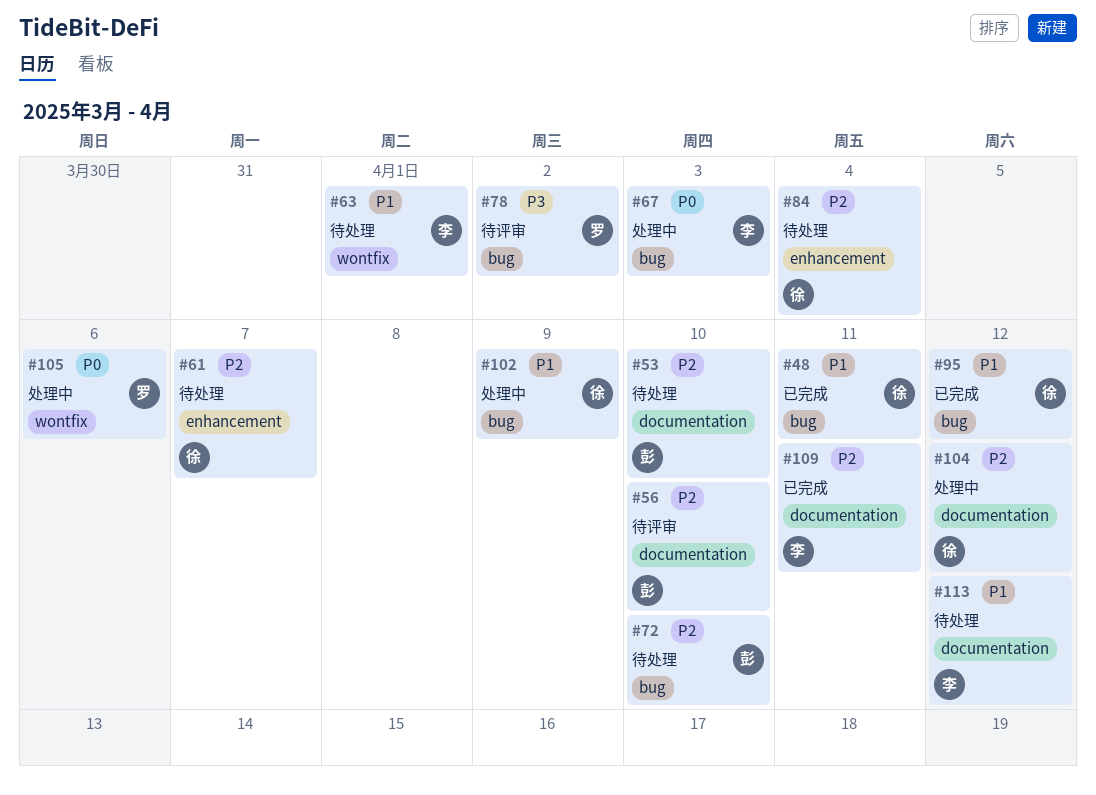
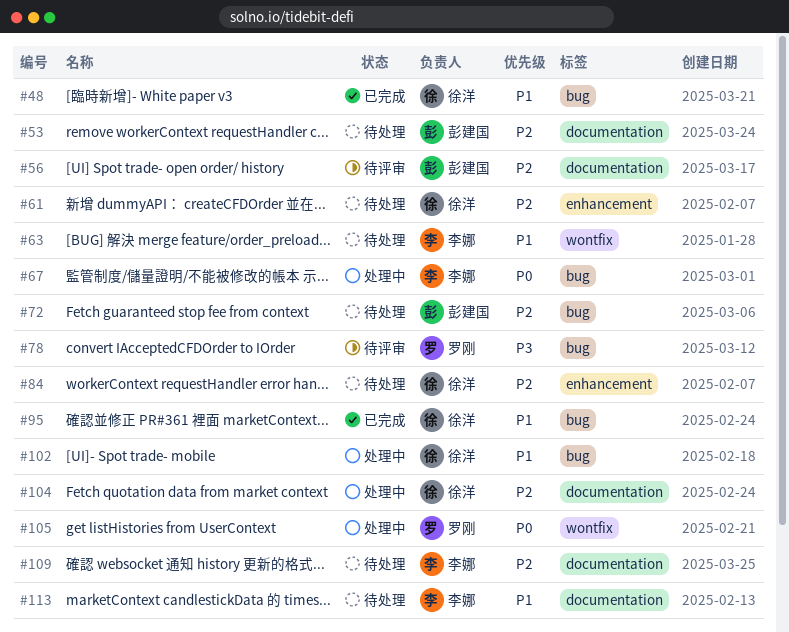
#109, status: 已完成 -> 待处理

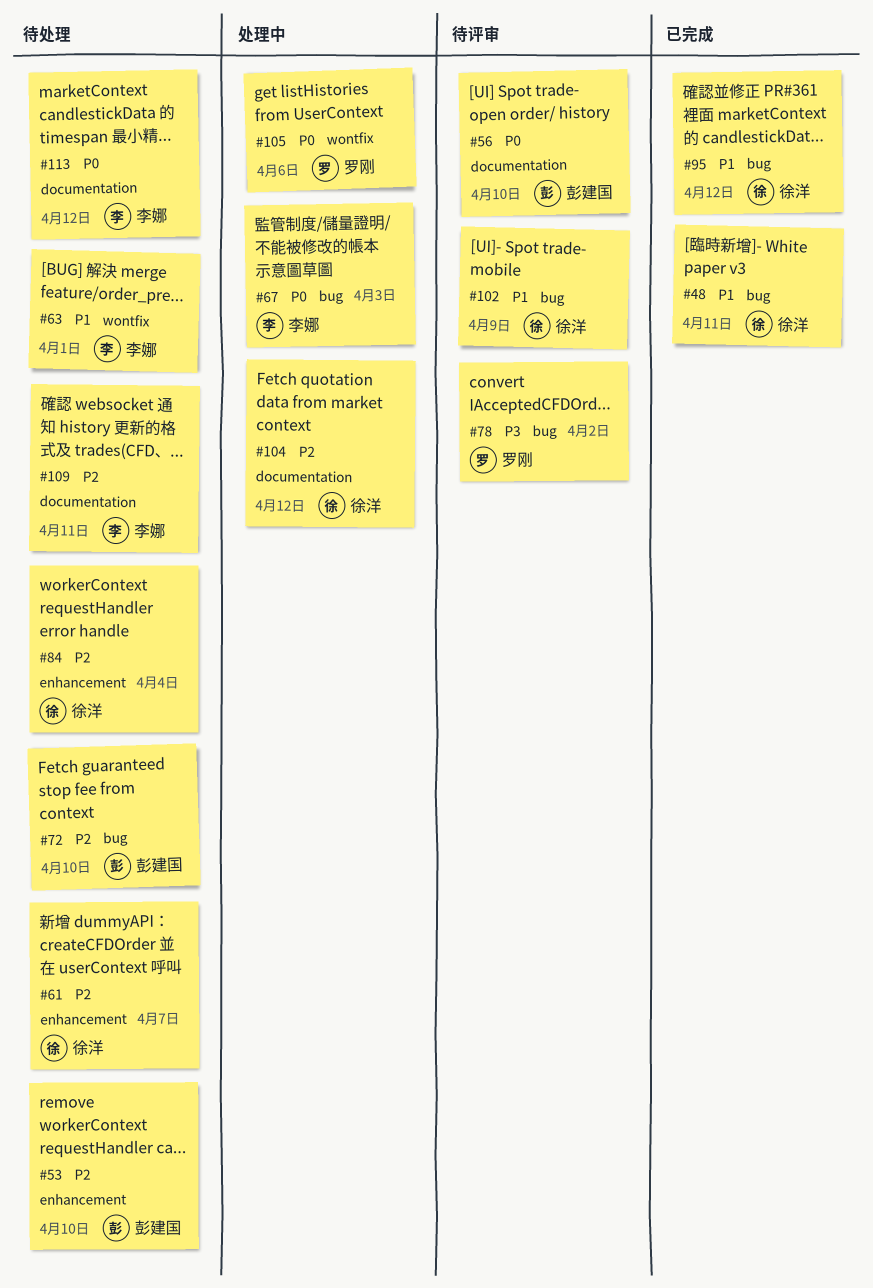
#53, label: documentation -> enhancement
#56, priority: P2 -> P0
#102, status: 处理中 -> 待评审
#113, priority: P1 -> P0

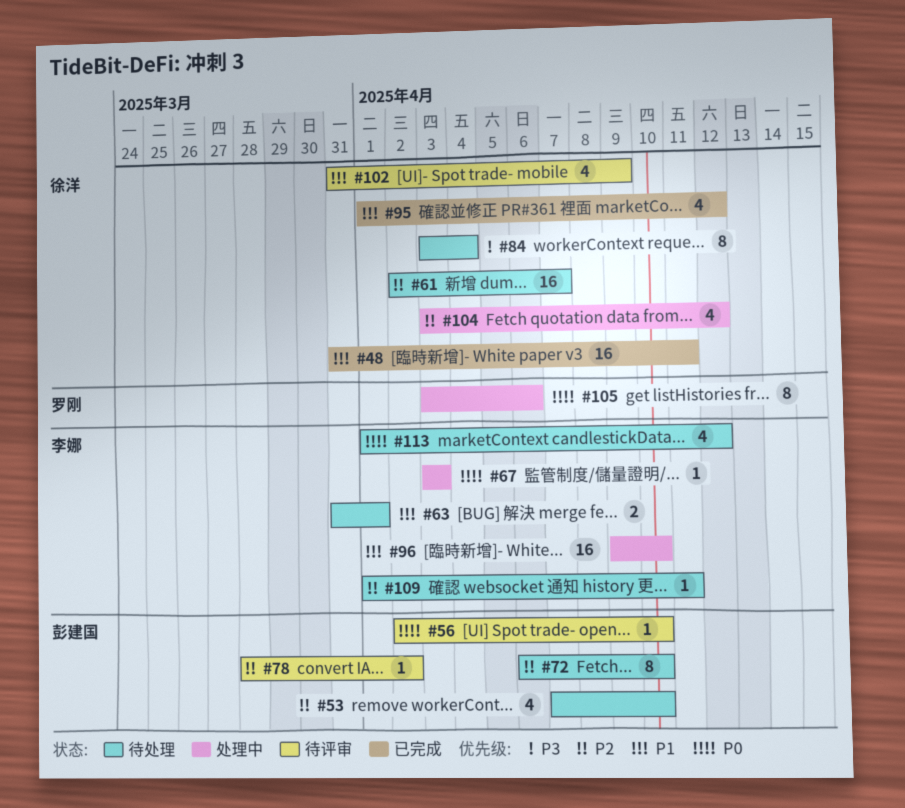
#78, owner: 罗刚 -> 彭建国
#78, priority: P3 -> P2
#84, priority: P2 -> P3
#96: none -> present

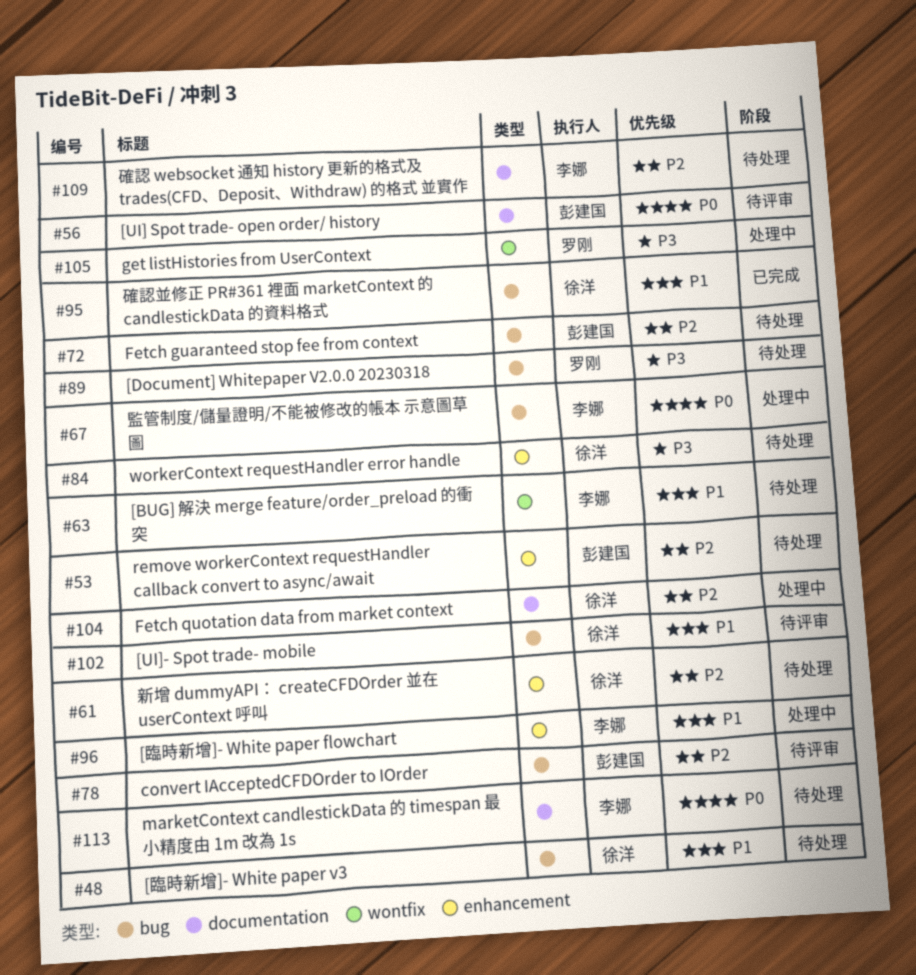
#48, status: 已完成 -> 待处理
#89: none -> present
#105, priority: P0 -> P3

